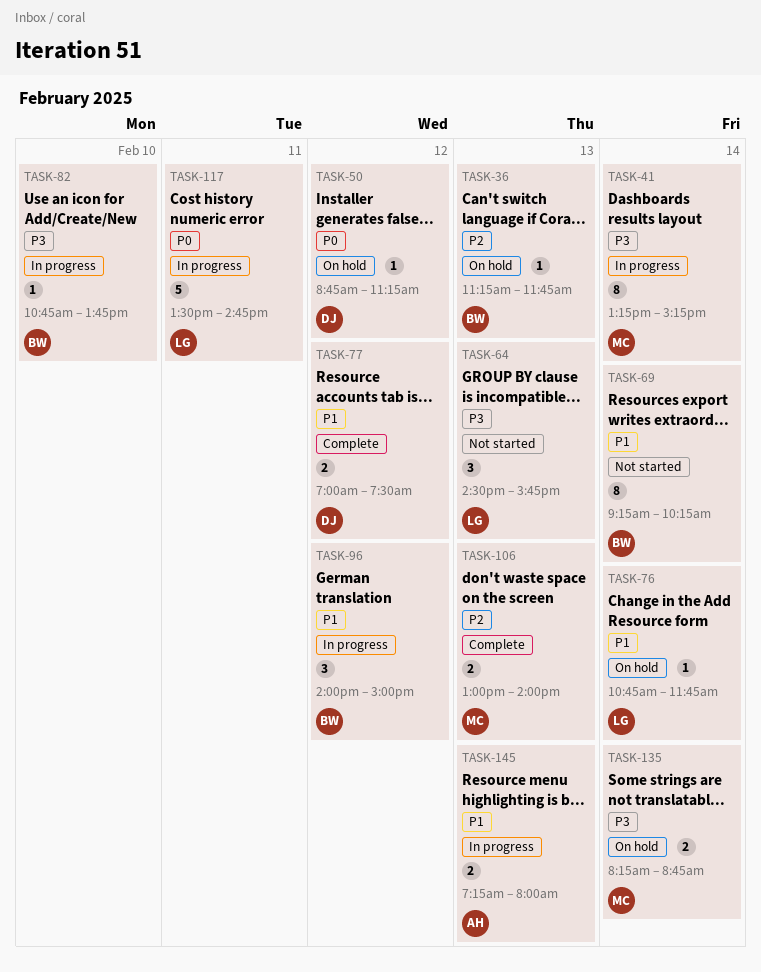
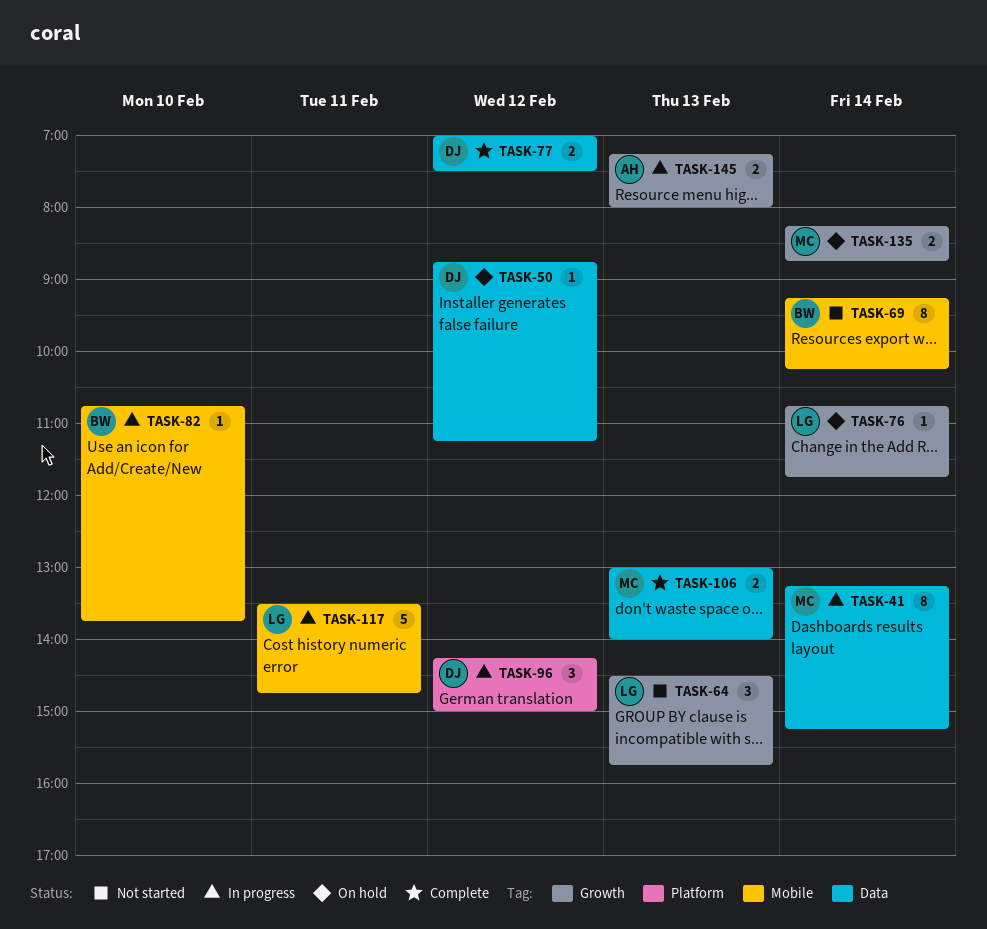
TASK-36: present -> none
TASK-96, owner: BW -> DJ
TASK-96, begins: 14:00 -> 14:15

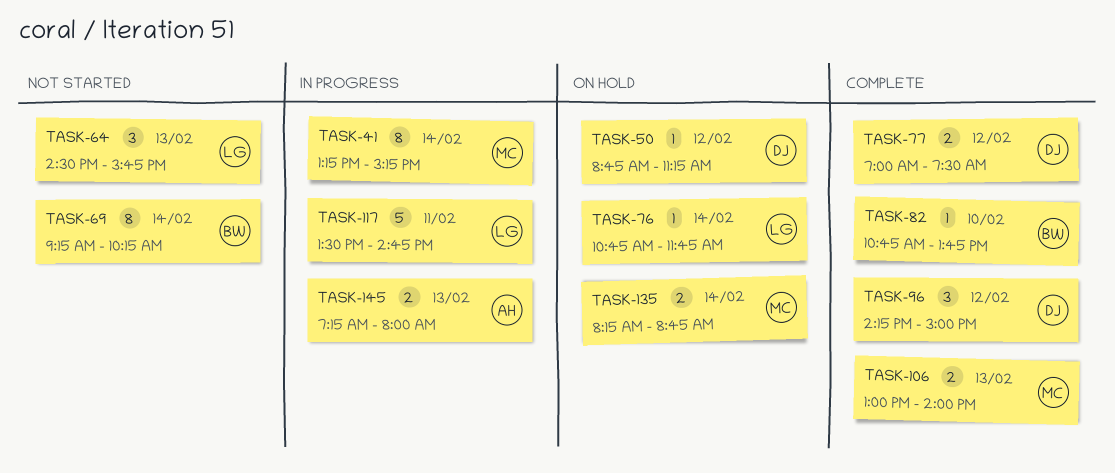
TASK-82, status: In progress -> Complete
TASK-96, status: In progress -> Complete

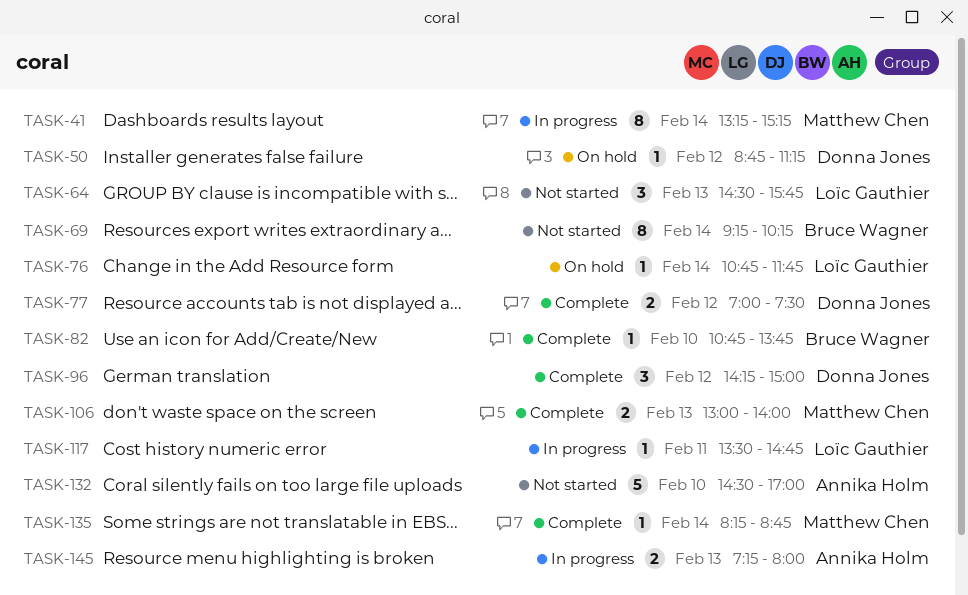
TASK-117, estimate: 5 -> 1
TASK-132: none -> present
TASK-135, status: On hold -> Complete
TASK-135, estimate: 2 -> 1

